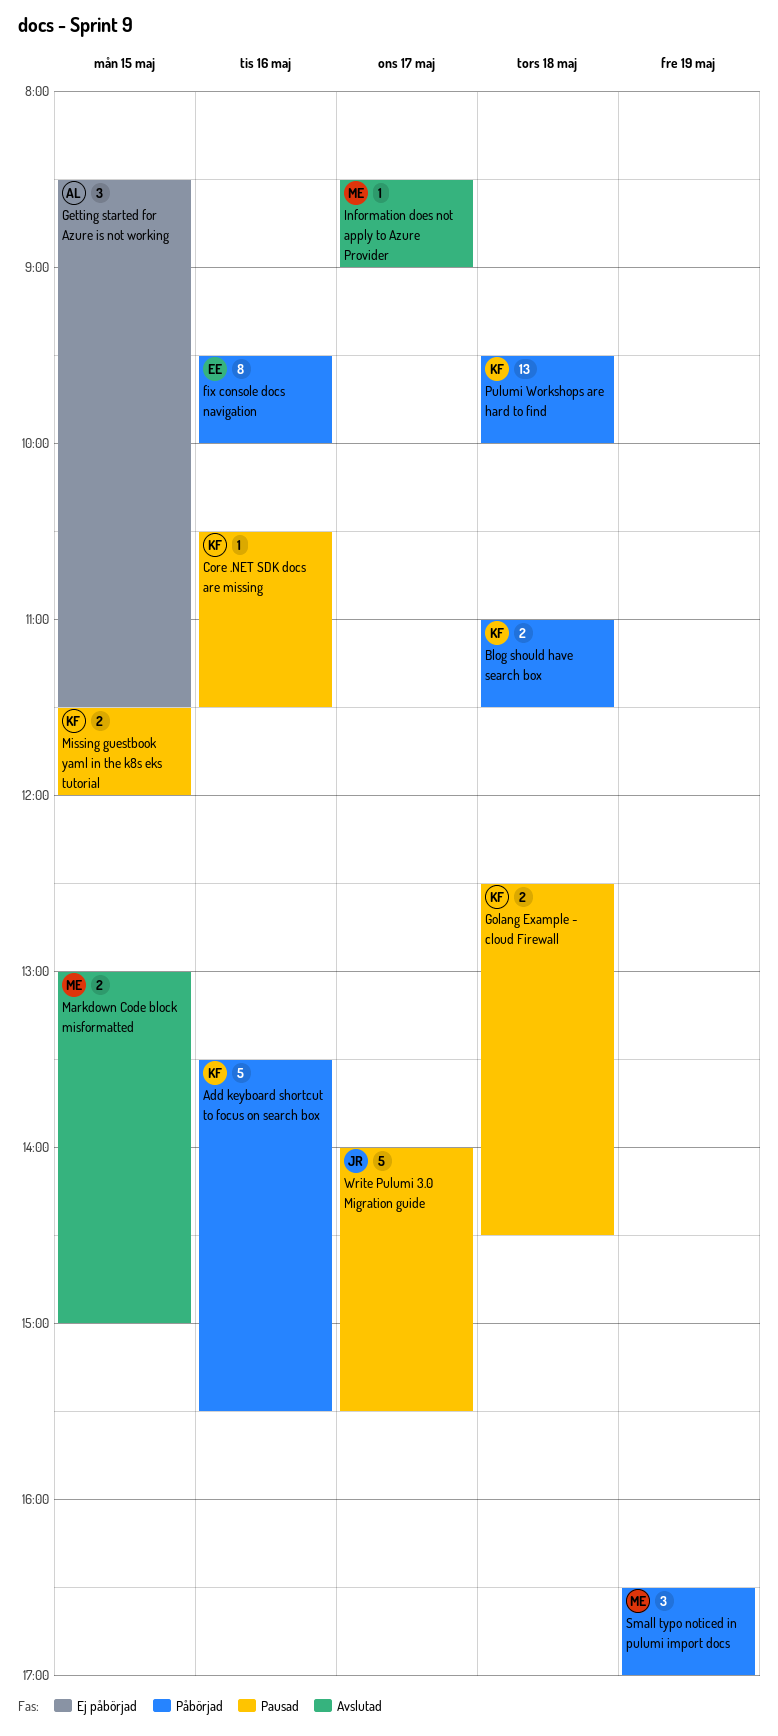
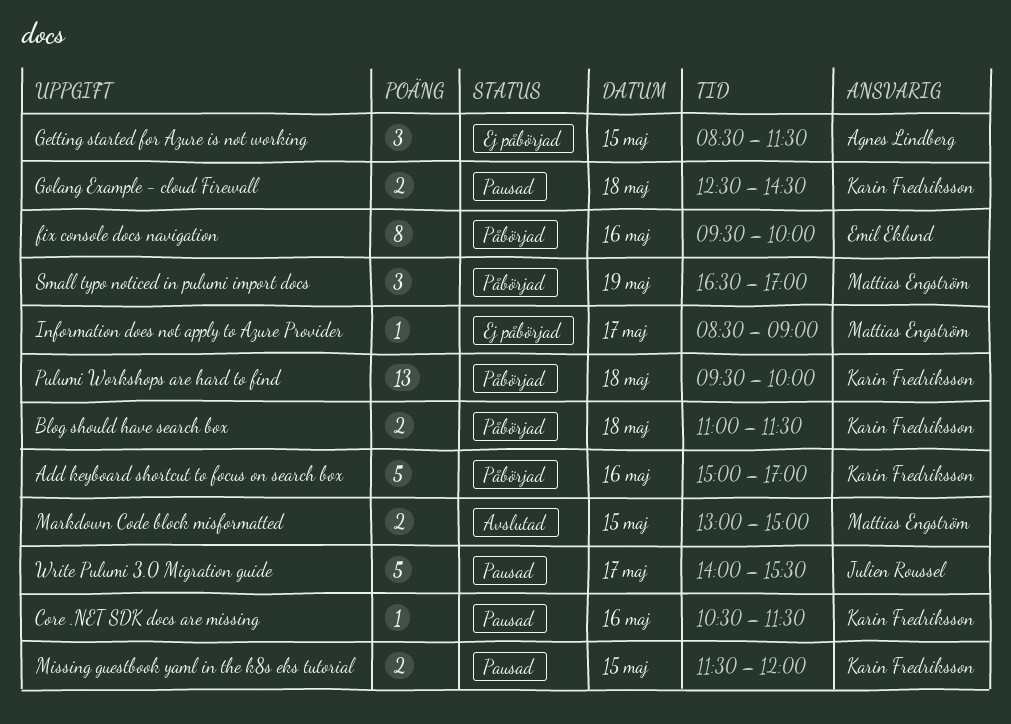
Add keyboard shortcut to focus on search box, begins: 13:30 -> 15:00
Add keyboard shortcut to focus on search box, ends: 15:30 -> 17:00
Information does not apply to Azure Provider, status: Avslutad -> Ej påbörjad

